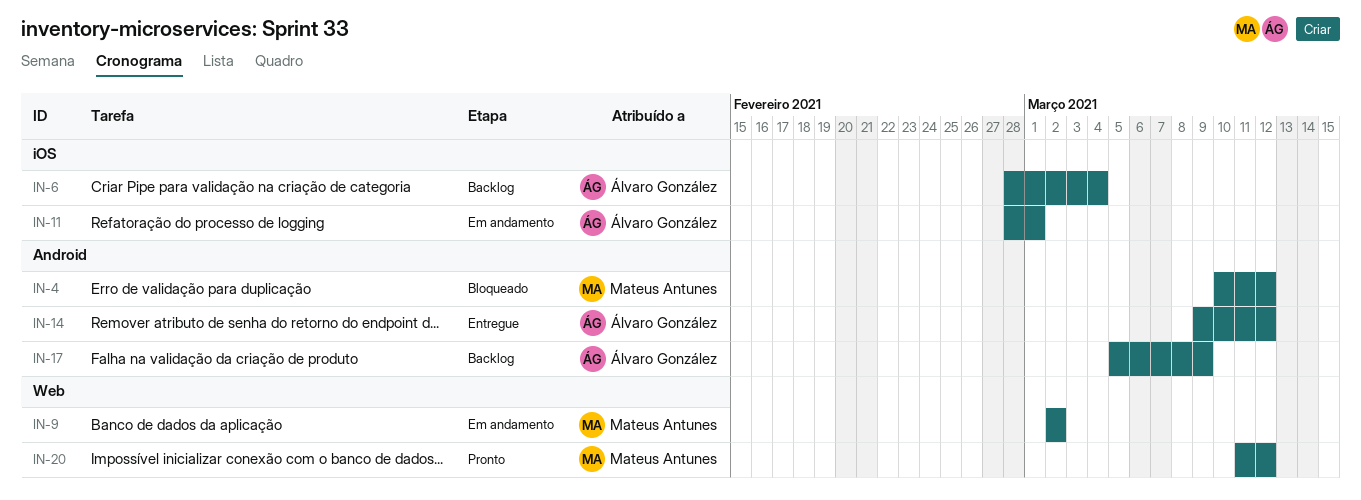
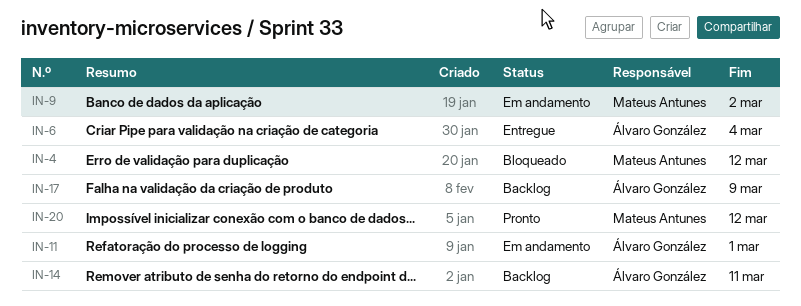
IN-6, status: Backlog -> Entregue
IN-14, status: Entregue -> Backlog
IN-14, due: Mar 12 -> Mar 11

